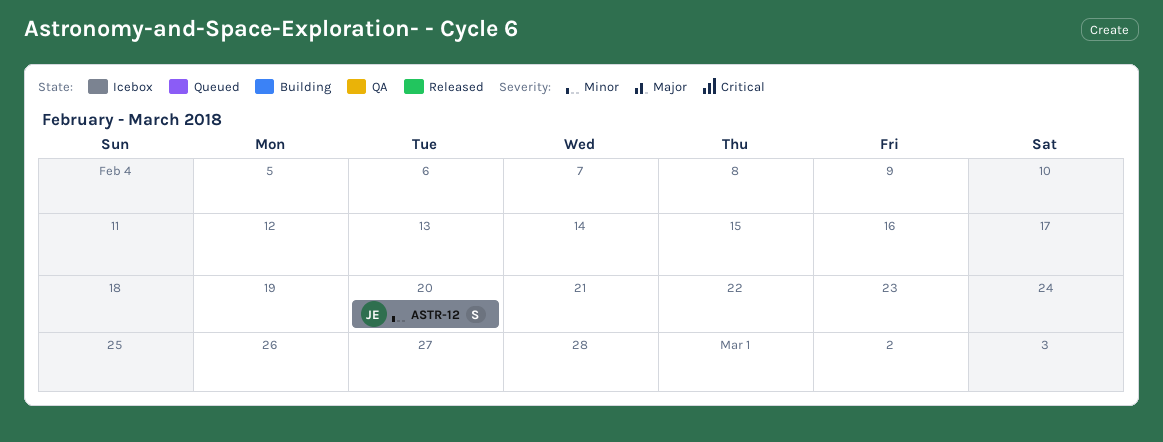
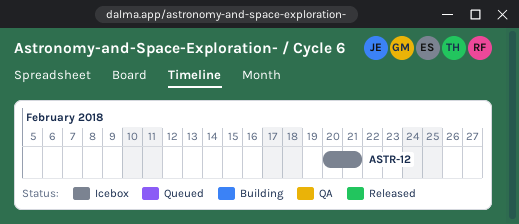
ASTR-12, due: Feb 20 -> Feb 21

